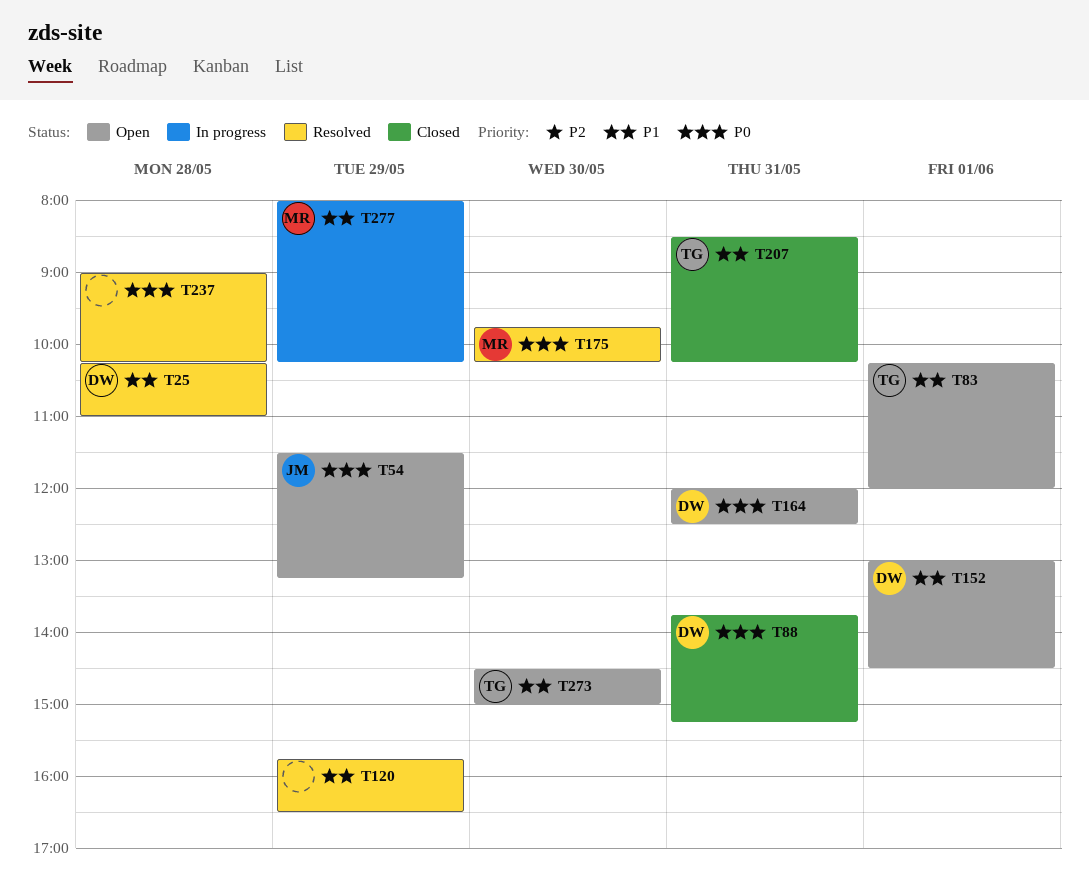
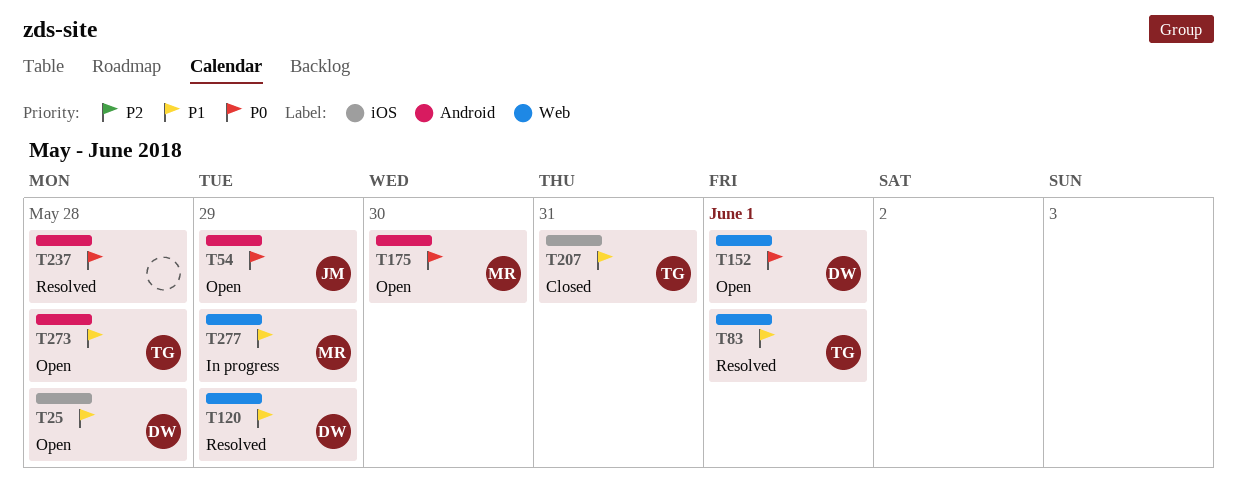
T25, status: Resolved -> Open
T83, status: Open -> Resolved
T88: present -> none
T120, owner: none -> DW
T152, priority: P1 -> P0
T164: present -> none
T175, status: Resolved -> Open
T273, day: May 30 -> May 28

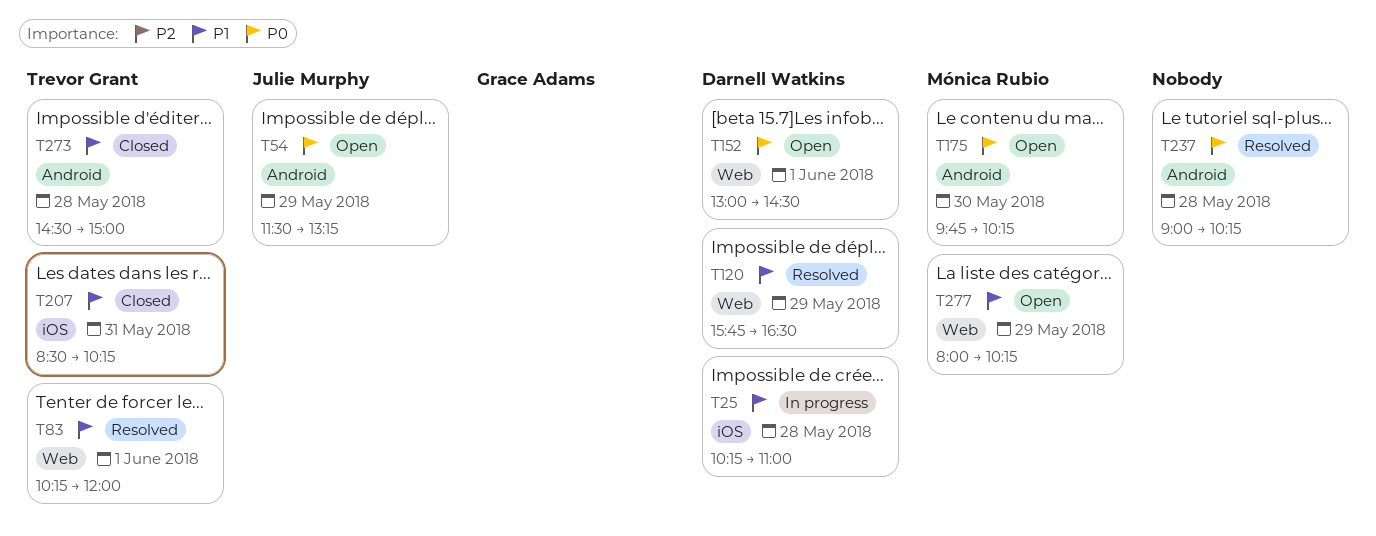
T25, status: Open -> In progress
T273, status: Open -> Closed
T277, status: In progress -> Open

